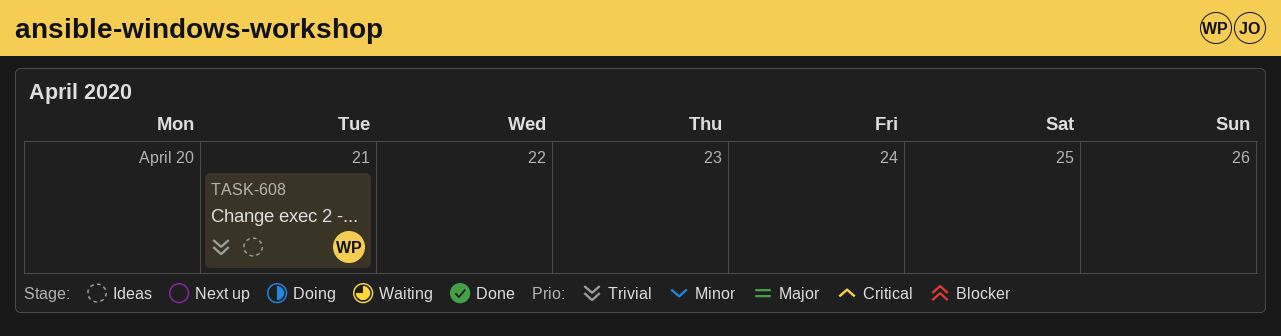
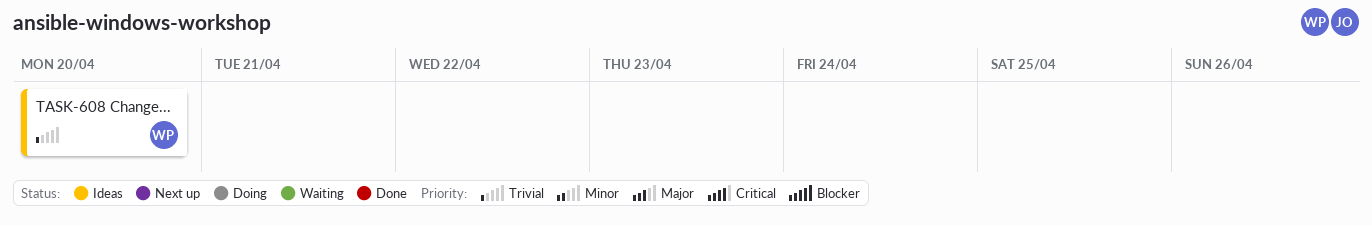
TASK-608, due: Apr 21 -> Apr 20

